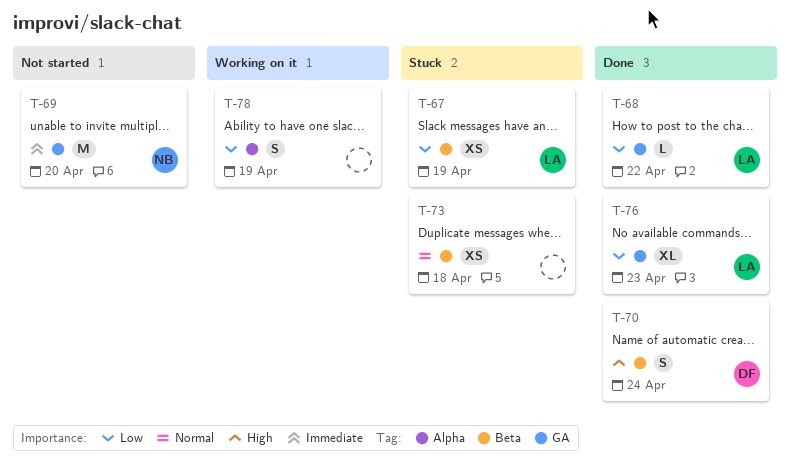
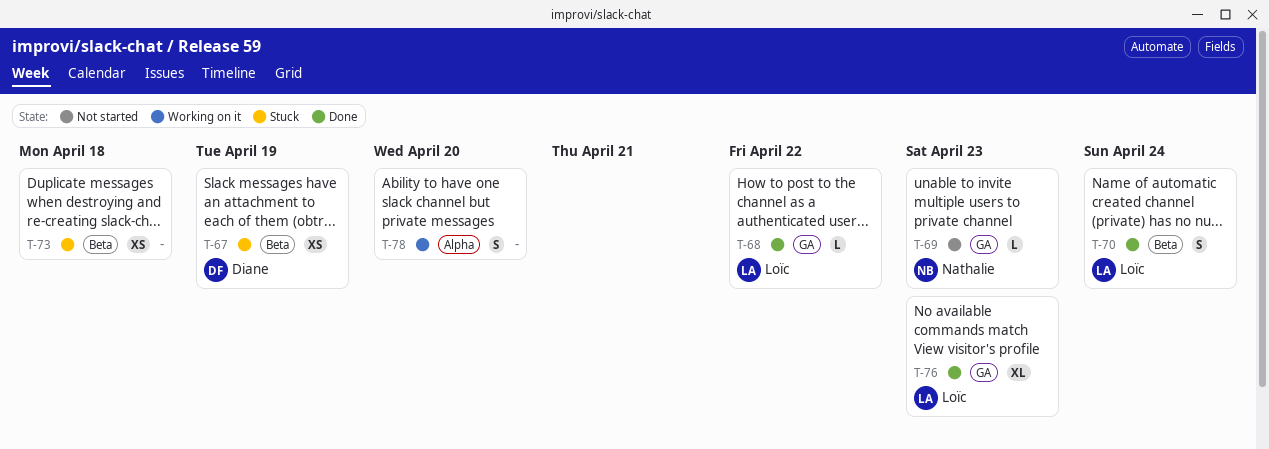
T-67, owner: Loïc -> Diane
T-69, estimate: M -> L
T-69, due: Apr 20 -> Apr 23
T-70, owner: Diane -> Loïc
T-78, due: Apr 19 -> Apr 20

